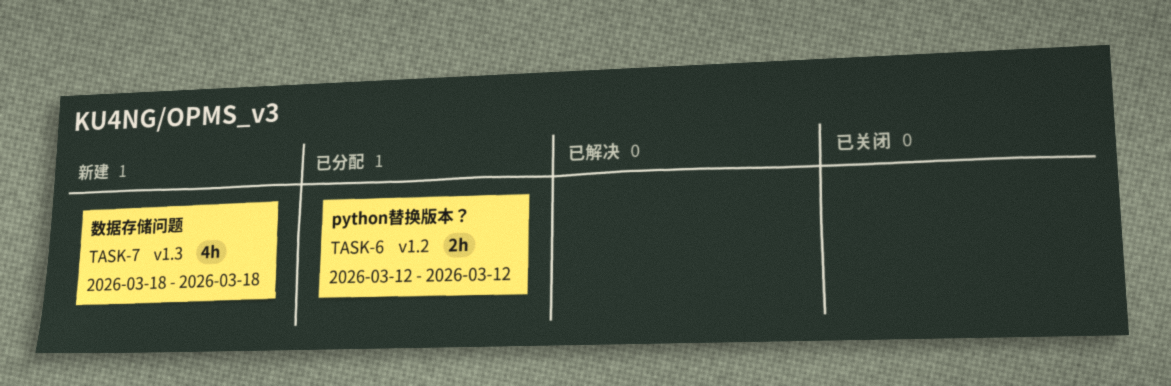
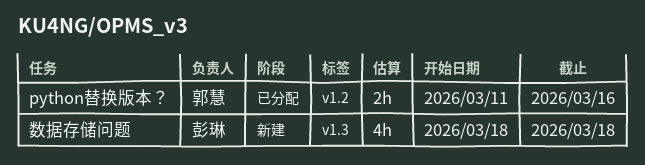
python替换版本？, start: Mar 12 -> Mar 11
python替换版本？, due: Mar 12 -> Mar 16

